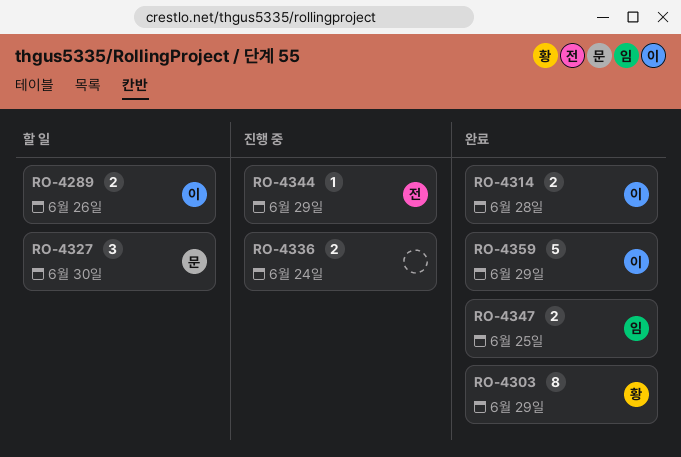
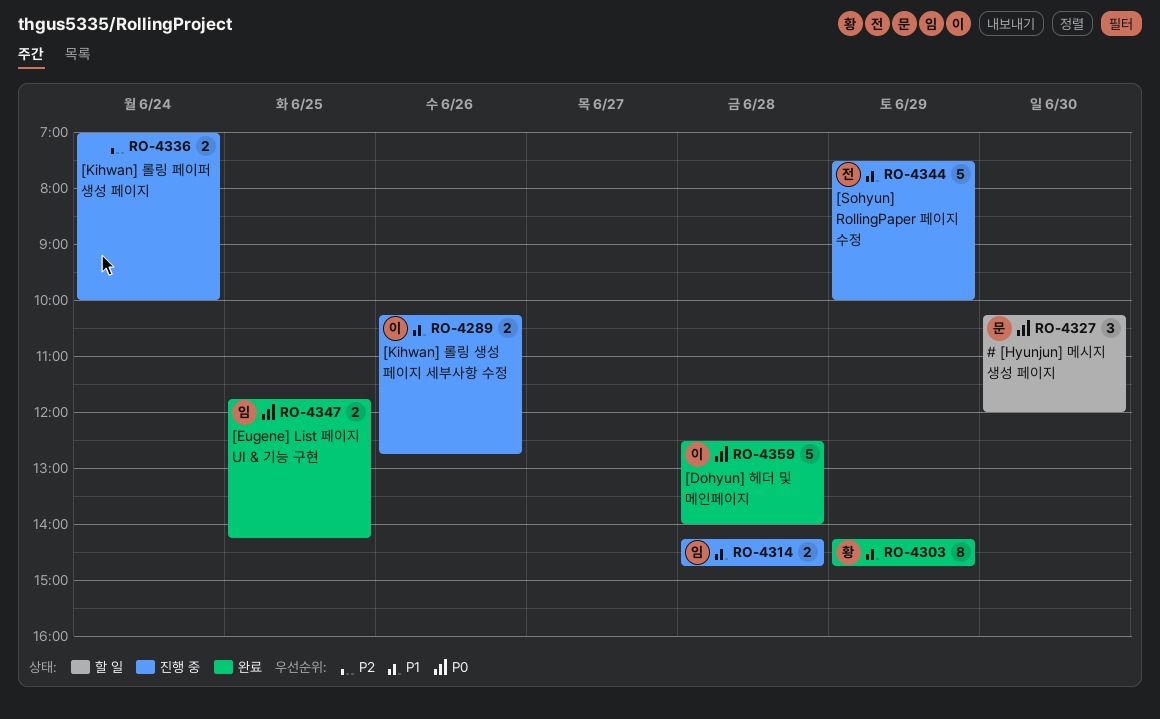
RO-4289, status: 할 일 -> 진행 중
RO-4314, status: 완료 -> 진행 중
RO-4314, owner: 이 -> 임
RO-4344, estimate: 1 -> 5
RO-4359, day: Jun 29 -> Jun 28

